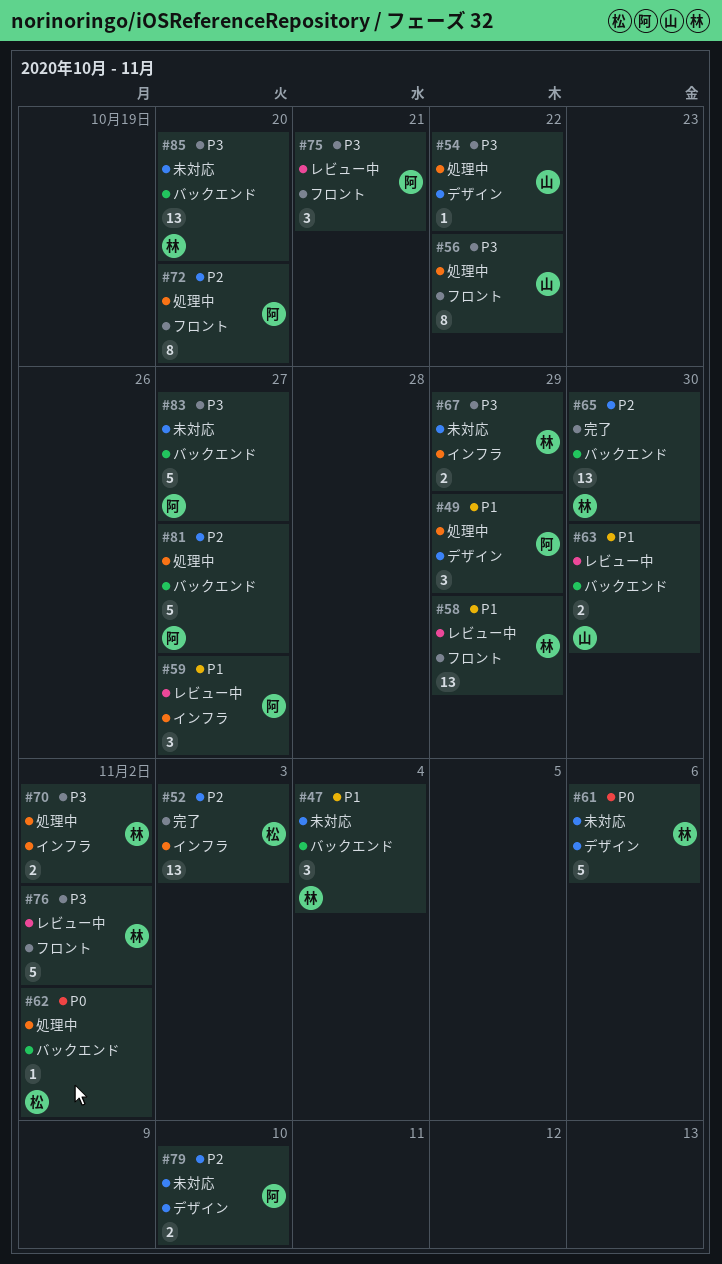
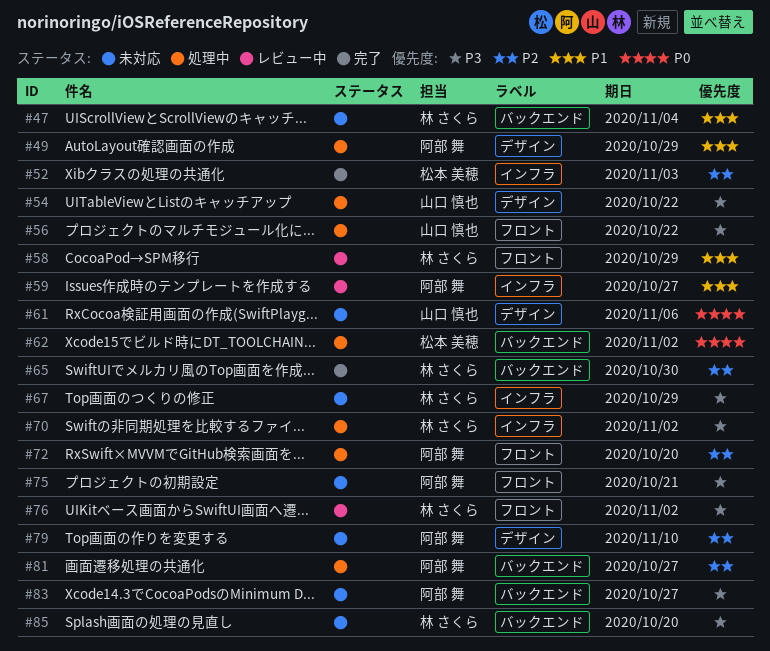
#61, owner: 林 さくら -> 山口 慎也
#63: present -> none
#75, status: レビュー中 -> 未対応

